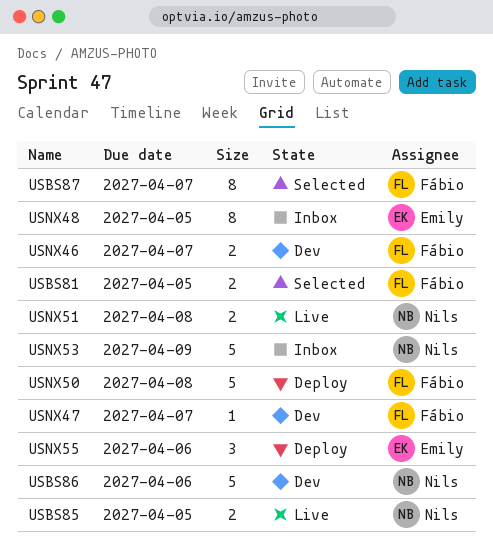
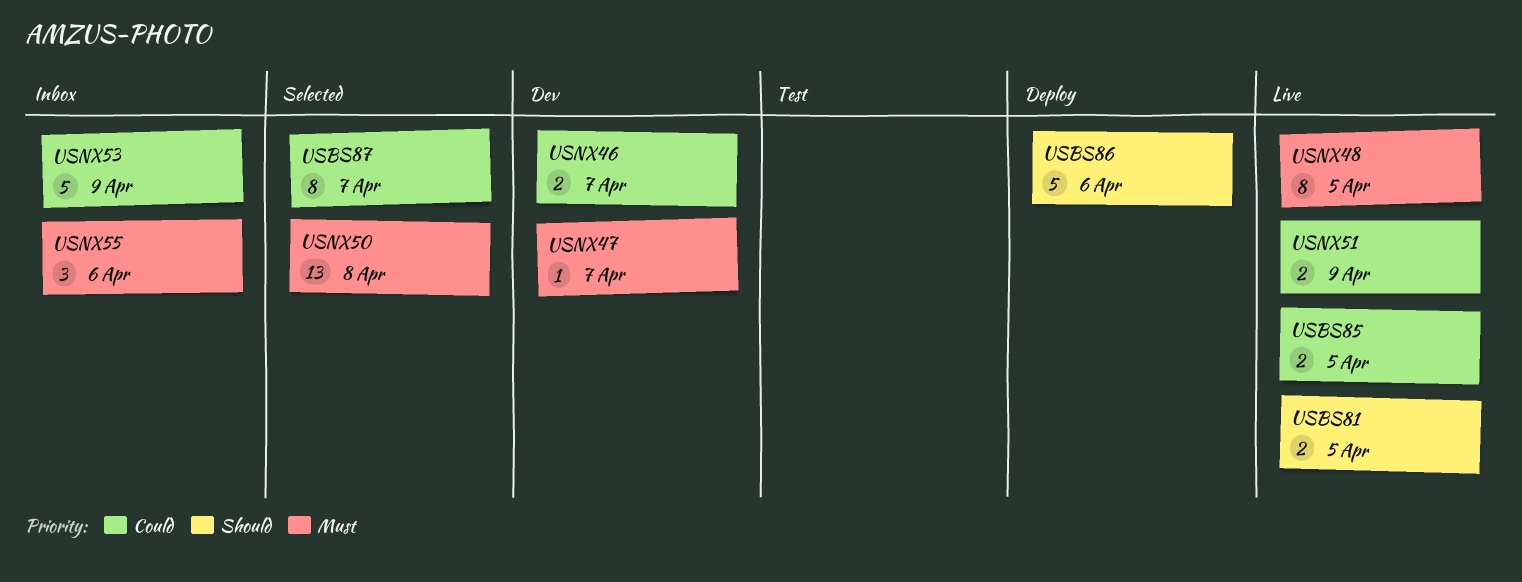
USBS81, status: Selected -> Live
USBS86, status: Dev -> Deploy
USNX48, status: Inbox -> Live
USNX50, status: Deploy -> Selected
USNX50, estimate: 5 -> 13
USNX51, due: Apr 8 -> Apr 9
USNX55, status: Deploy -> Inbox

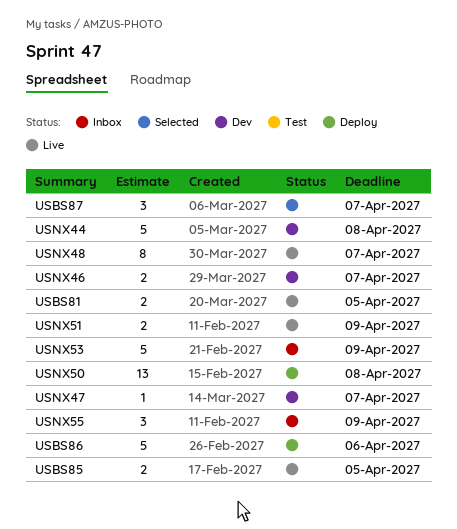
USBS87, estimate: 8 -> 3
USNX44: none -> present
USNX48, due: Apr 5 -> Apr 7
USNX50, status: Selected -> Deploy
USNX55, due: Apr 6 -> Apr 9

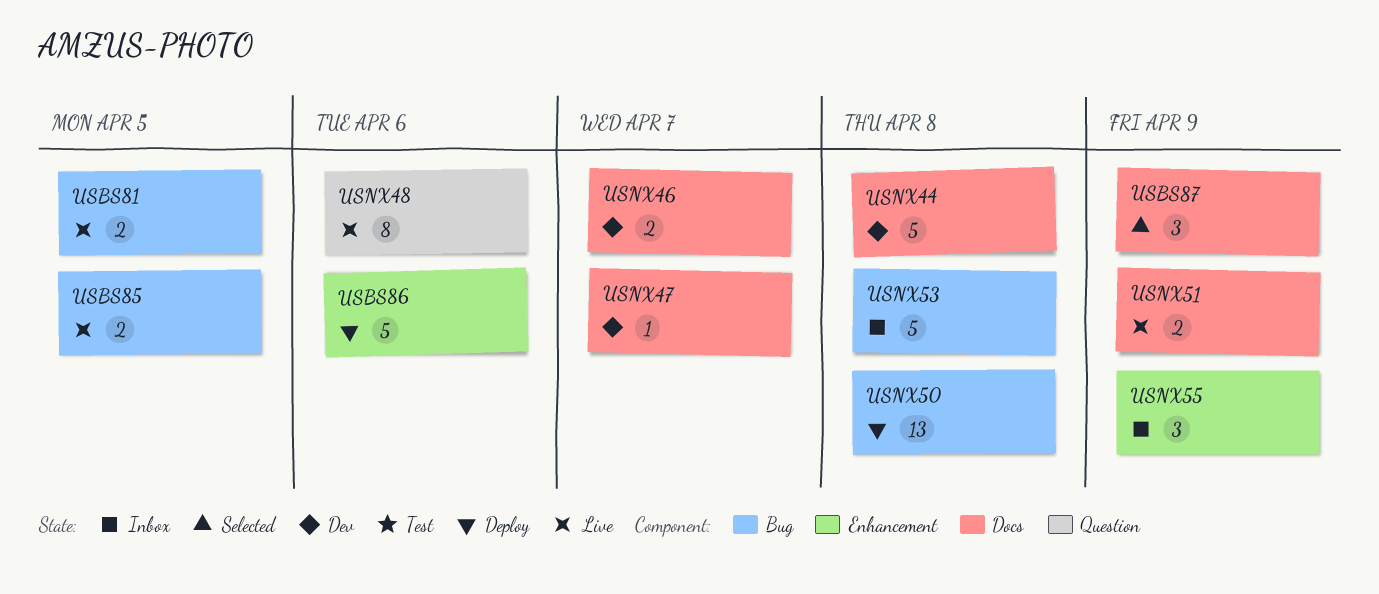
USBS87, due: Apr 7 -> Apr 9
USNX48, due: Apr 7 -> Apr 6
USNX53, due: Apr 9 -> Apr 8

